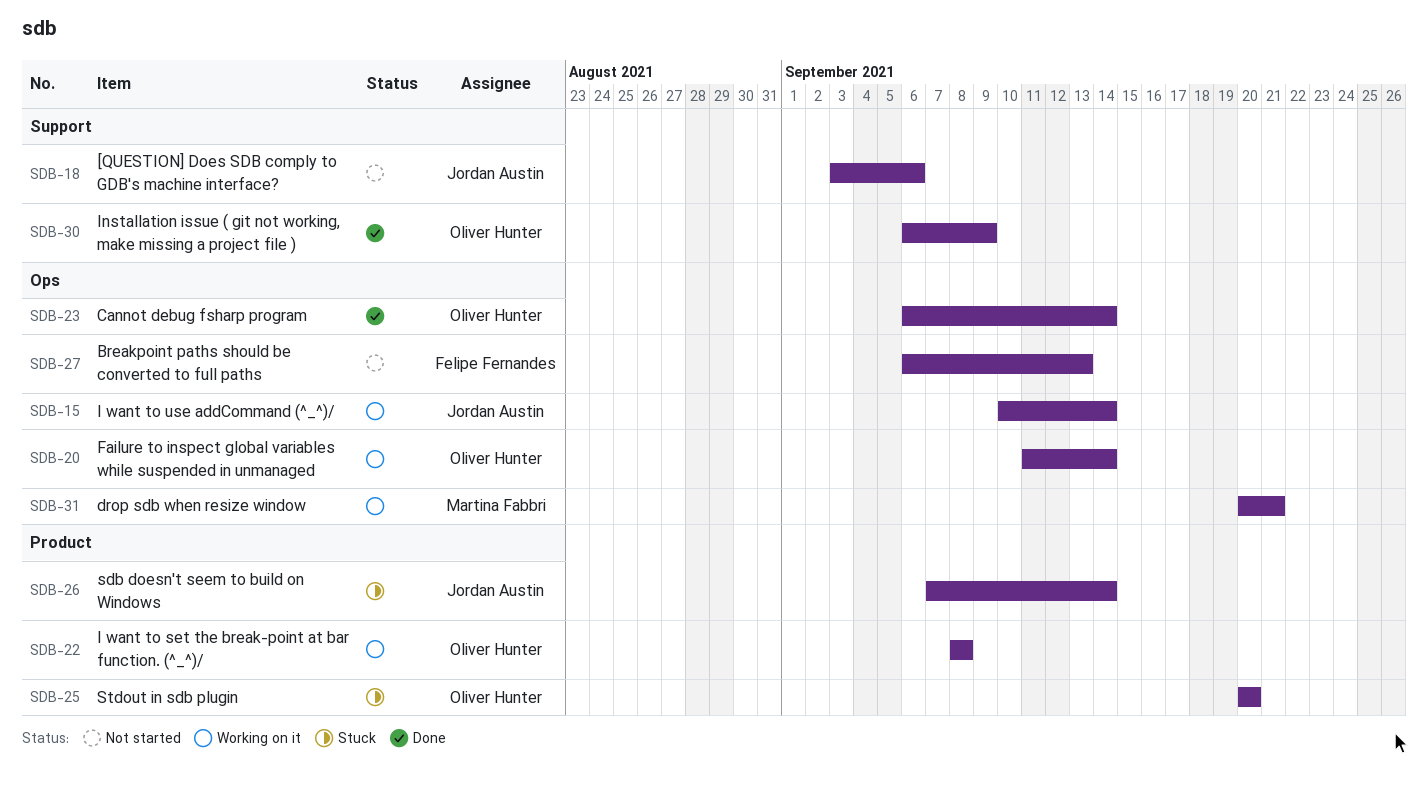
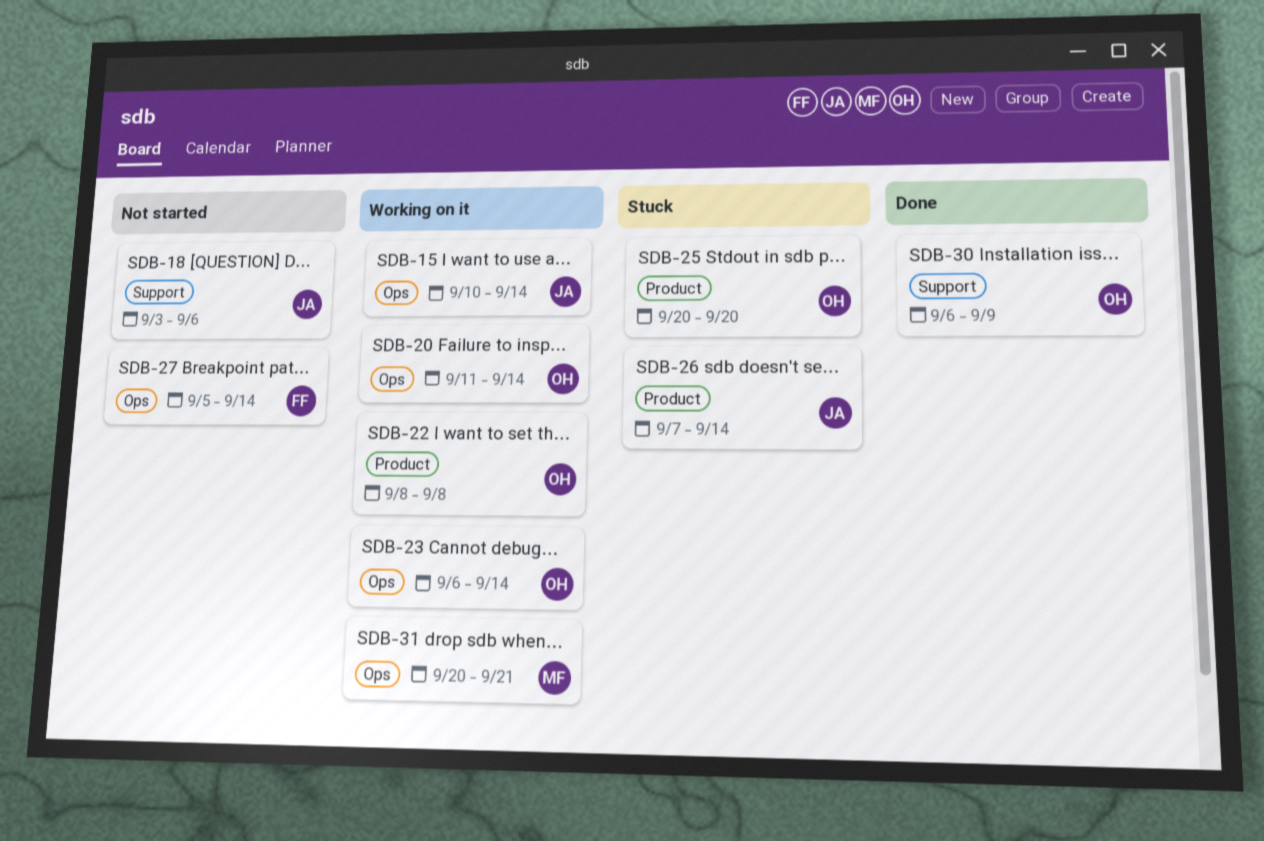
SDB-23, status: Done -> Working on it
SDB-27, start: Sep 6 -> Sep 5
SDB-27, due: Sep 13 -> Sep 14

